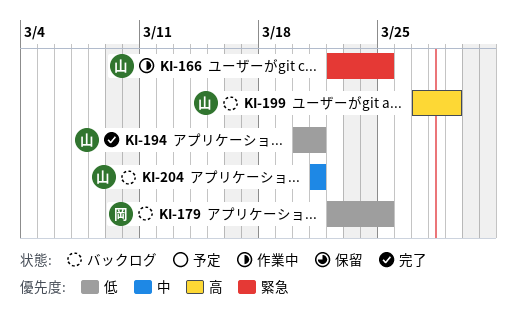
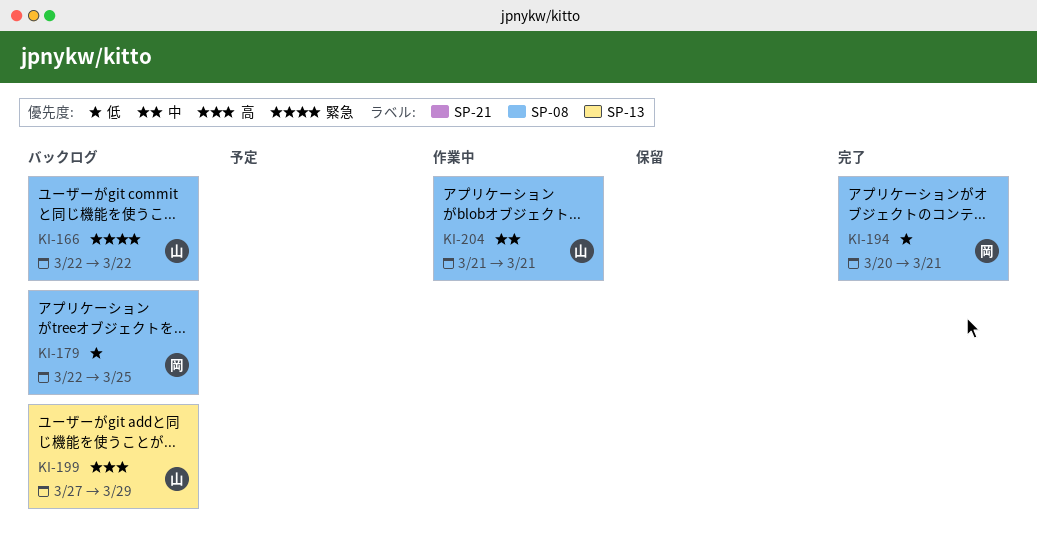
KI-166, status: 作業中 -> バックログ
KI-166, due: Mar 25 -> Mar 22
KI-194, owner: 山 -> 岡
KI-204, status: バックログ -> 作業中

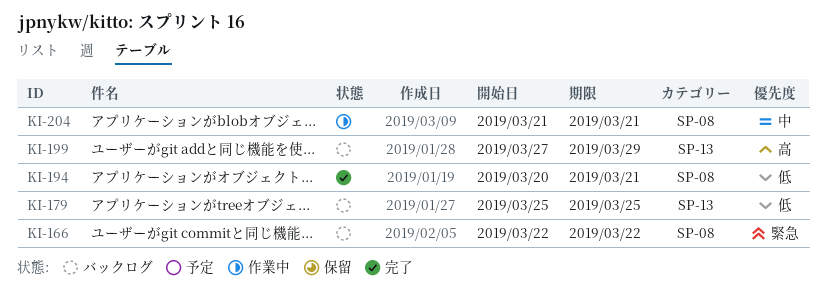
KI-179, label: SP-08 -> SP-13
KI-179, start: Mar 22 -> Mar 25

